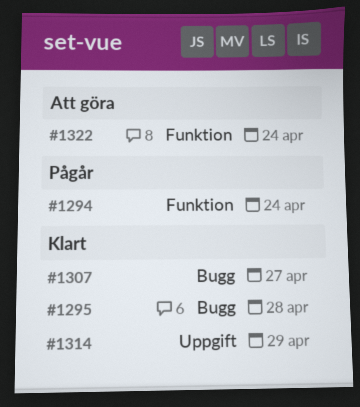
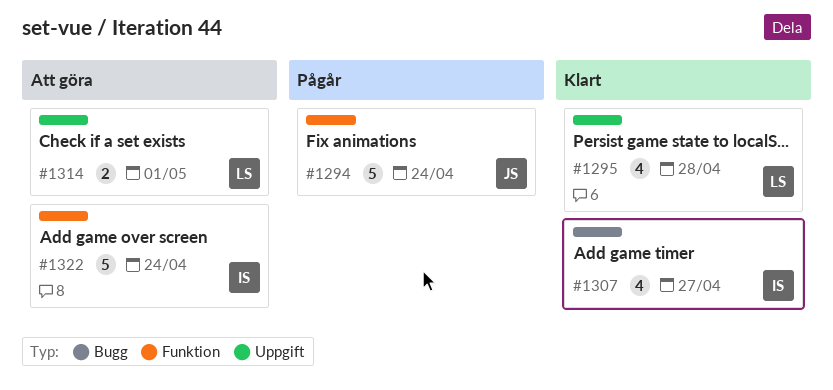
#1295, label: Bugg -> Uppgift
#1314, status: Klart -> Att göra
#1314, due: Apr 29 -> May 1

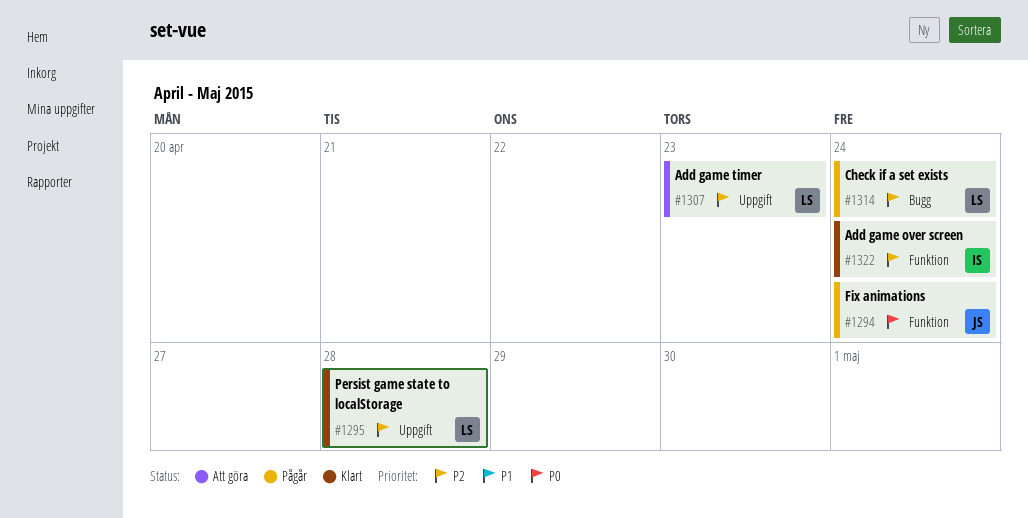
#1307, status: Klart -> Att göra
#1307, owner: IS -> LS
#1307, label: Bugg -> Uppgift
#1307, due: Apr 27 -> Apr 23
#1314, status: Att göra -> Pågår
#1314, label: Uppgift -> Bugg
#1314, due: May 1 -> Apr 24
#1322, status: Att göra -> Klart

